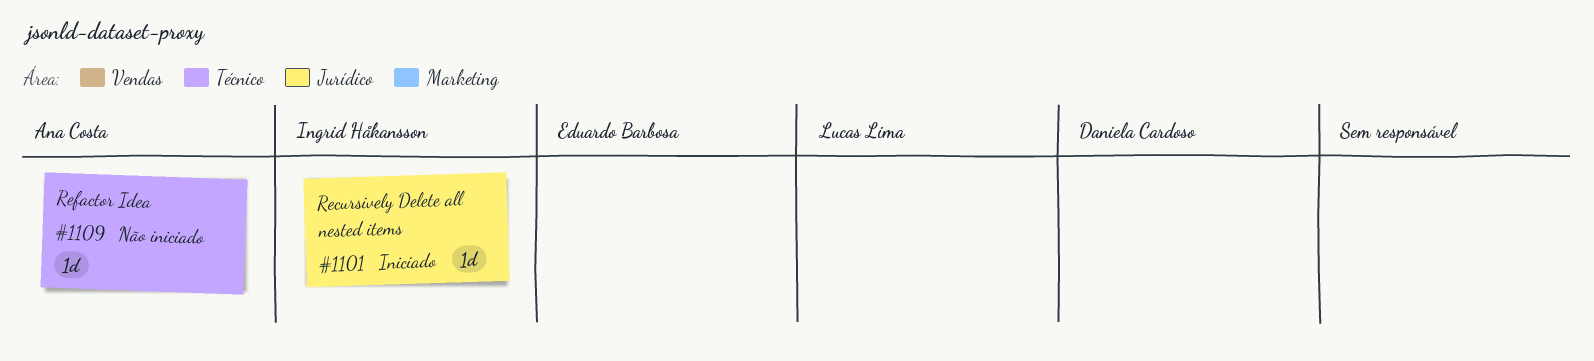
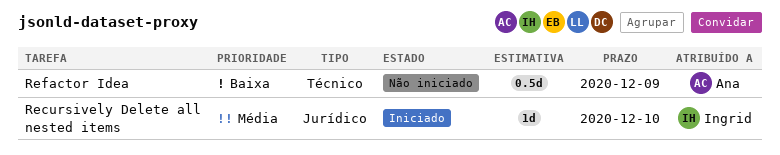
Refactor Idea, estimate: 1d -> 0.5d

